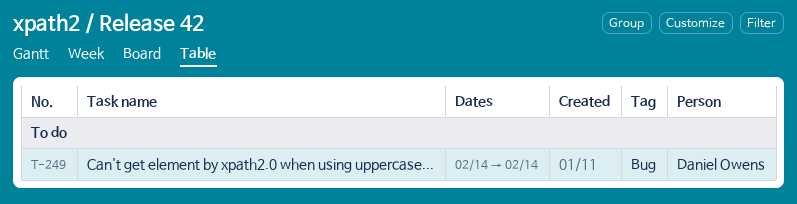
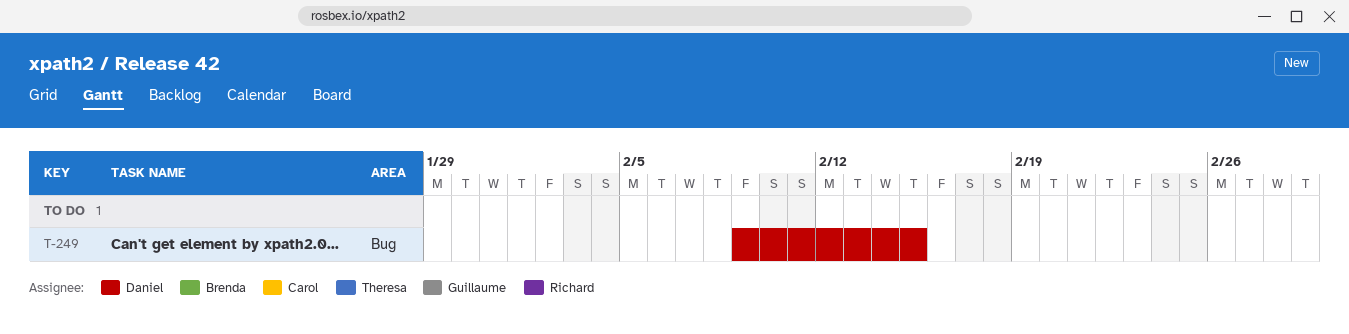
T-249, start: Feb 14 -> Feb 9
T-249, due: Feb 14 -> Feb 15

